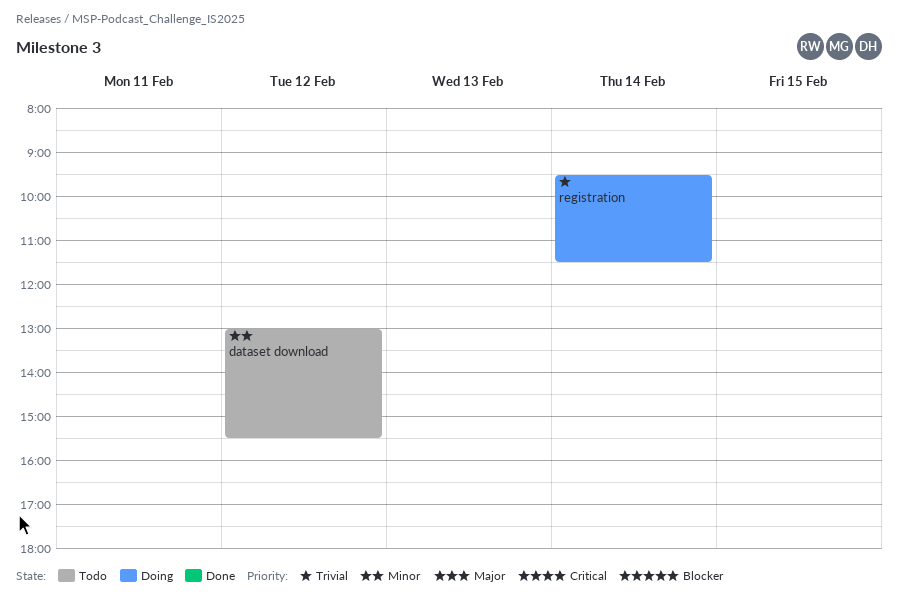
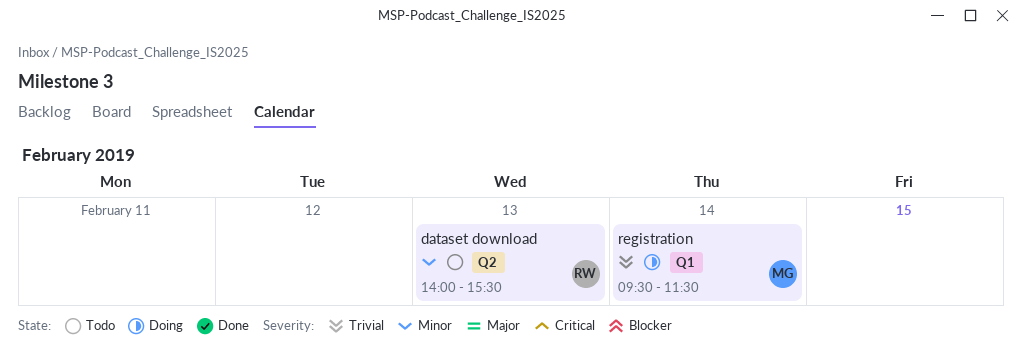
dataset download, day: Feb 12 -> Feb 13
dataset download, begins: 13:00 -> 14:00

